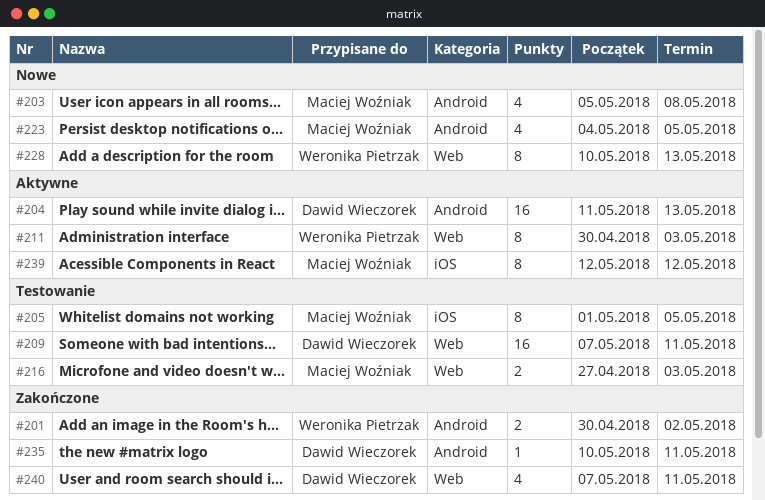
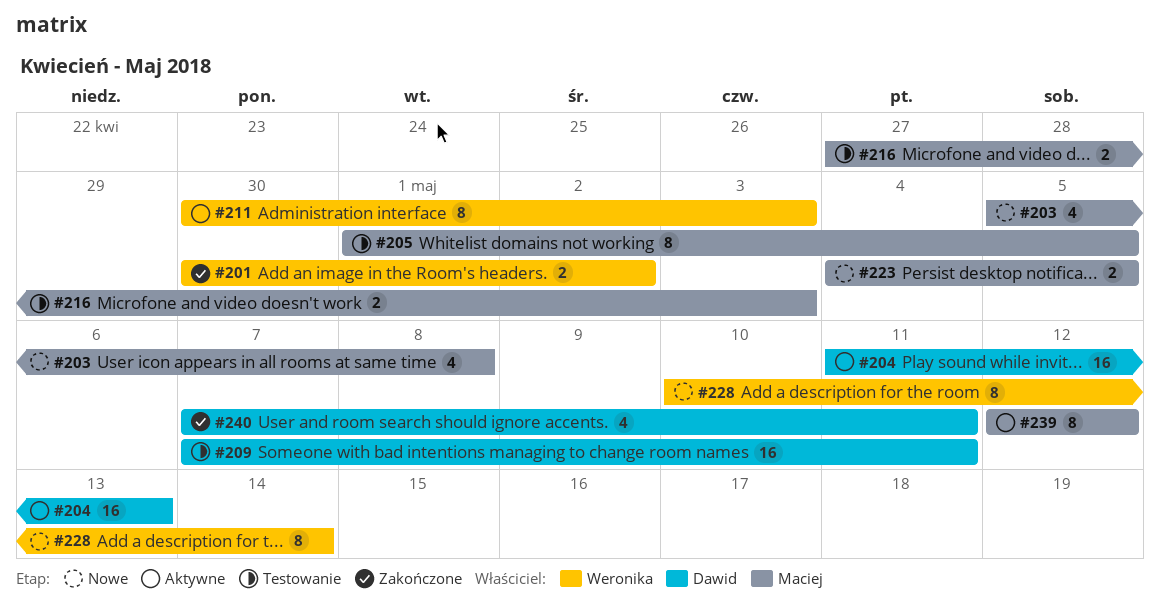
#223, estimate: 4 -> 2
#228, due: May 13 -> May 14
#235: present -> none

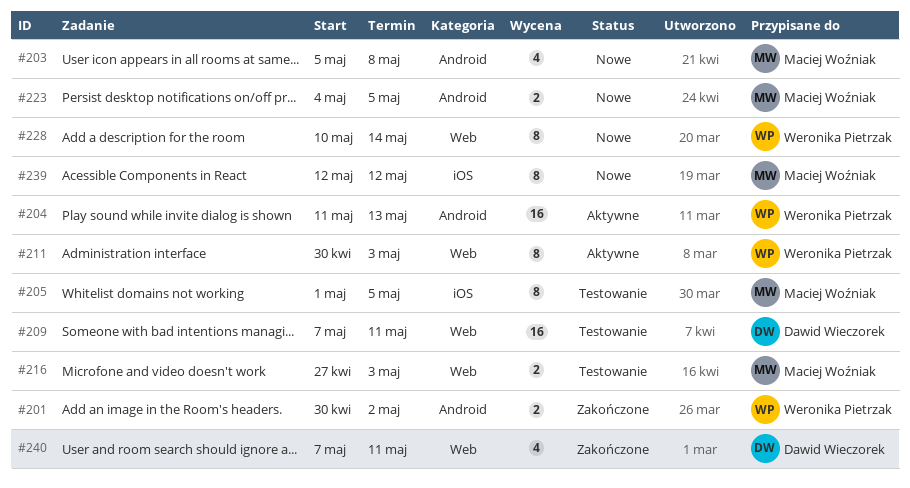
#204, owner: Dawid Wieczorek -> Weronika Pietrzak
#239, status: Aktywne -> Nowe

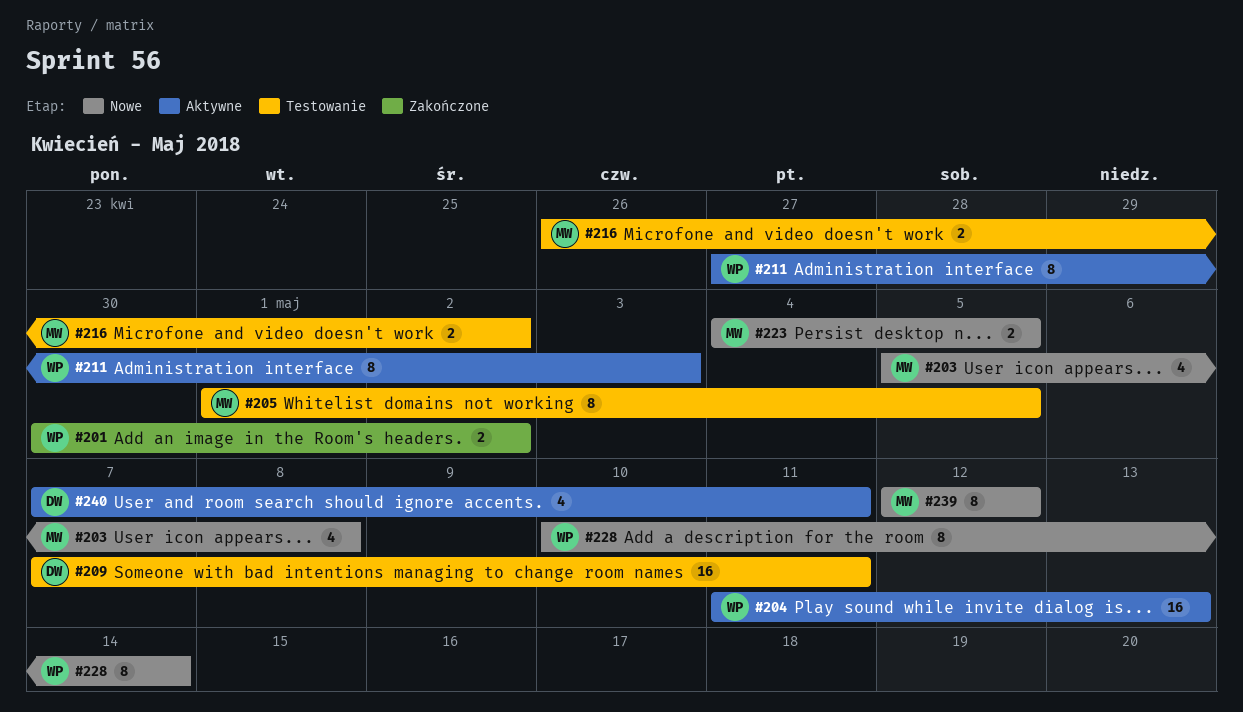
#211, start: Apr 30 -> Apr 27
#216, start: Apr 27 -> Apr 26
#216, due: May 3 -> May 2
#240, status: Zakończone -> Aktywne

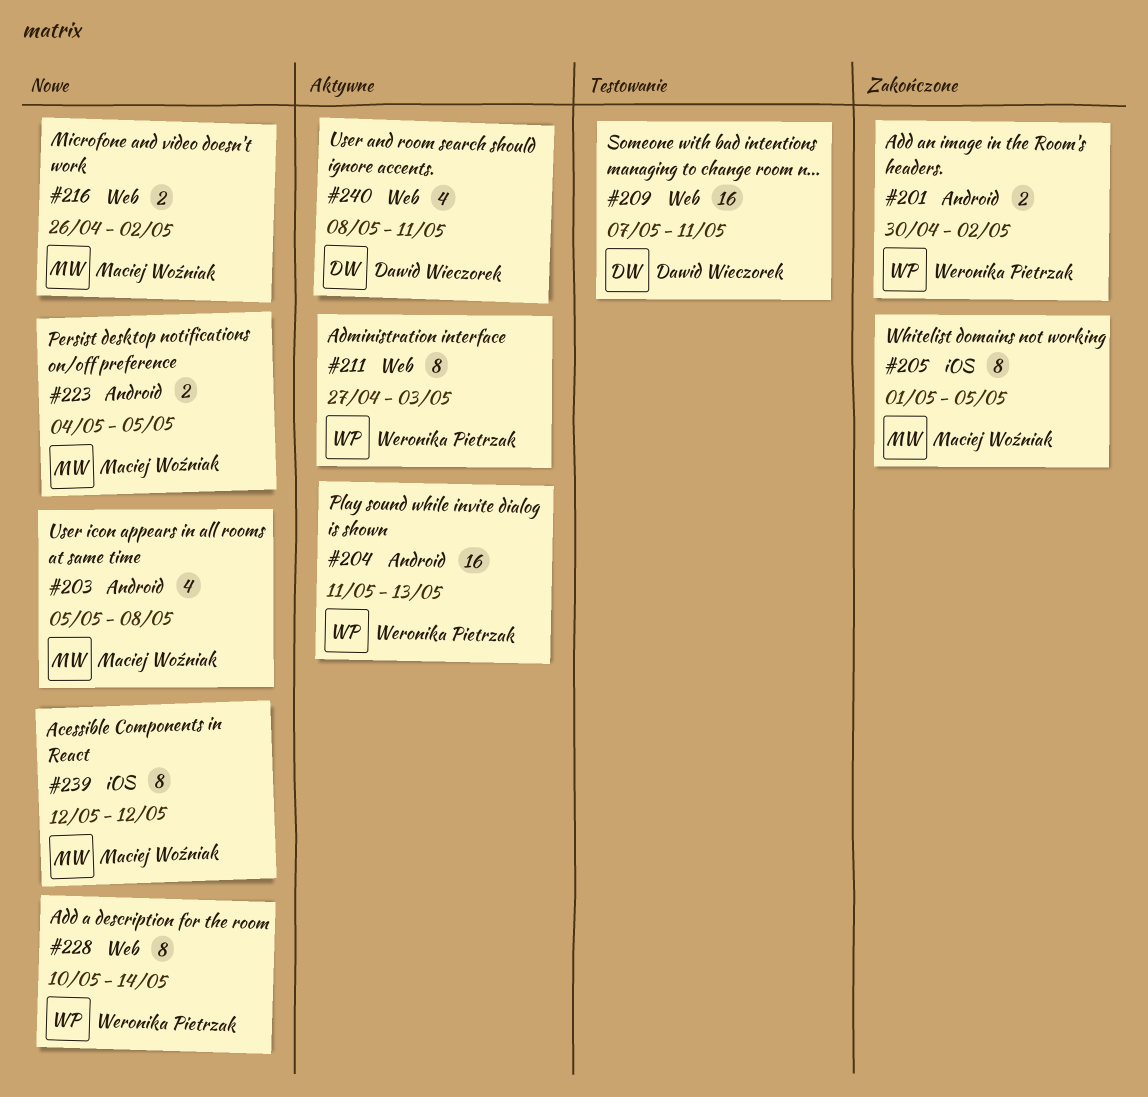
#205, status: Testowanie -> Zakończone
#216, status: Testowanie -> Nowe
#240, start: May 7 -> May 8

